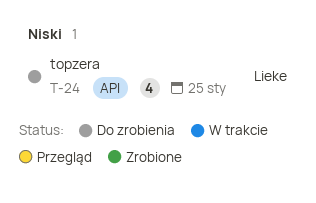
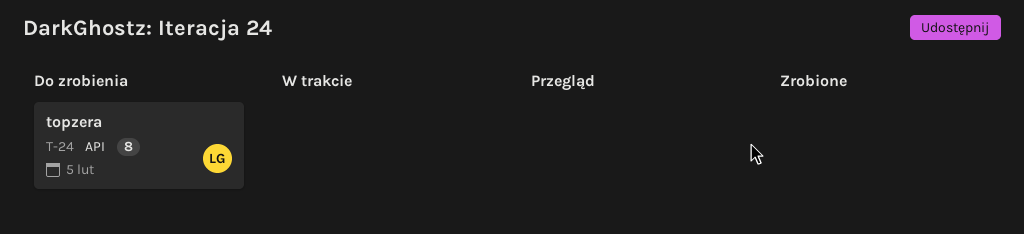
T-24, estimate: 4 -> 8
T-24, due: Jan 25 -> Feb 5

